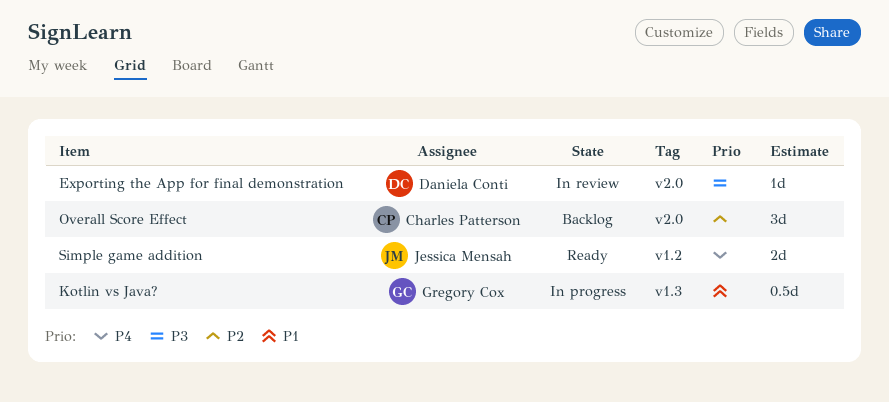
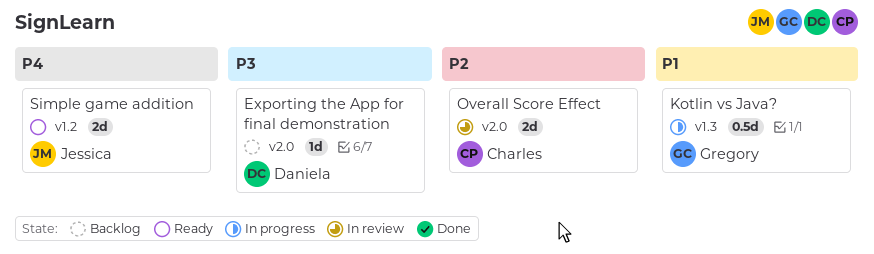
Exporting the App for final demonstration, status: In review -> Backlog
Overall Score Effect, status: Backlog -> In review
Overall Score Effect, estimate: 3d -> 2d

